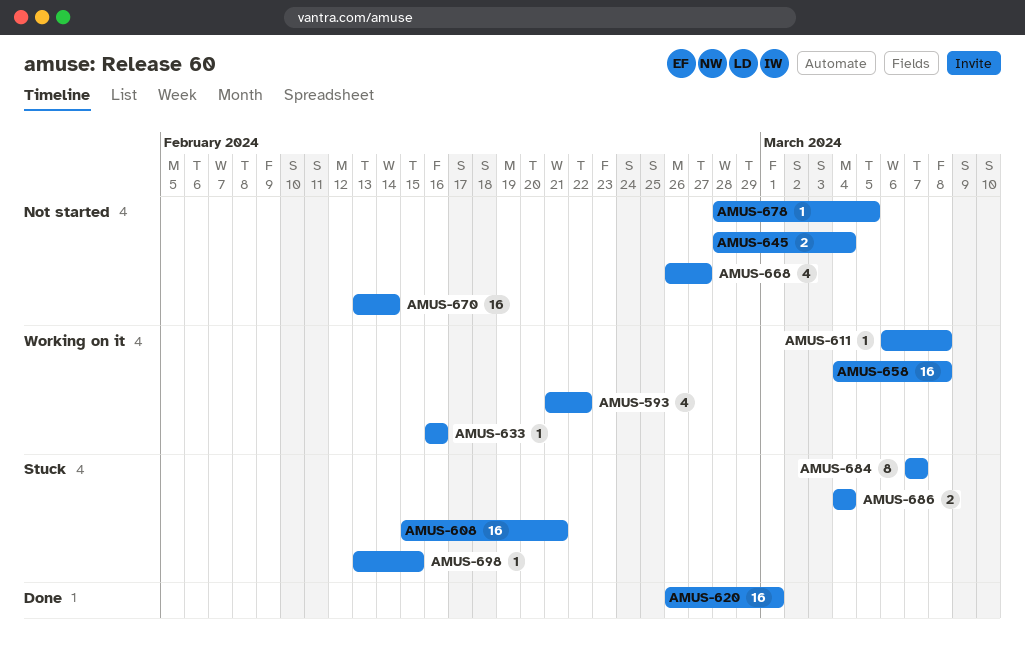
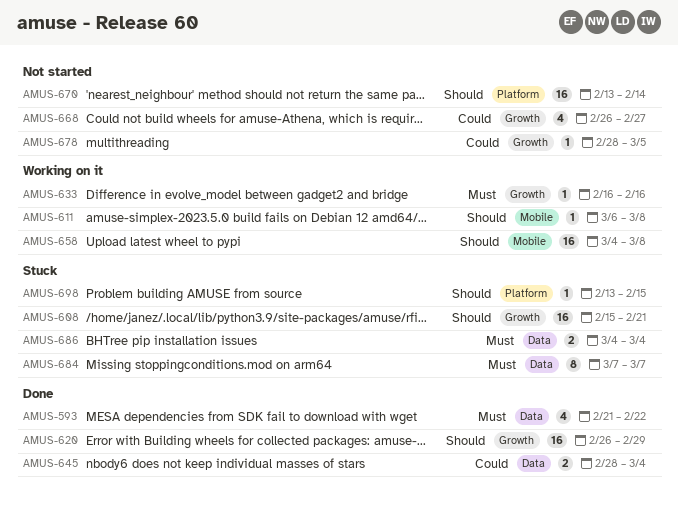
AMUS-593, status: Working on it -> Done
AMUS-620, due: Mar 1 -> Feb 29
AMUS-645, status: Not started -> Done

